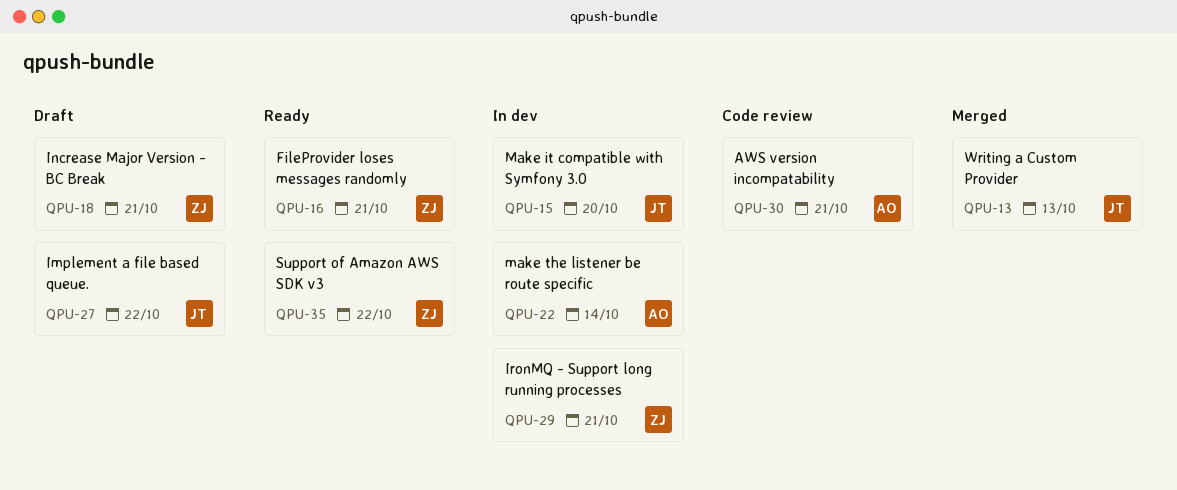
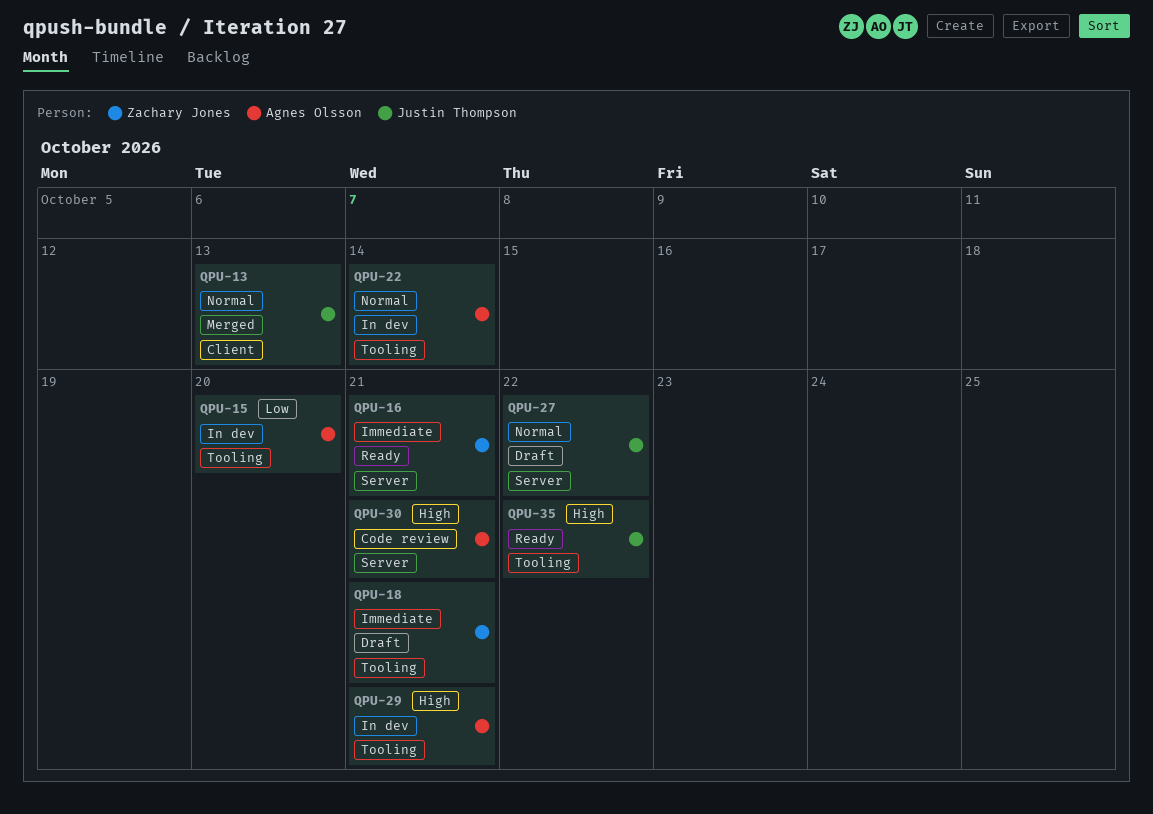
QPU-15, owner: Justin Thompson -> Agnes Olsson
QPU-29, owner: Zachary Jones -> Agnes Olsson
QPU-35, owner: Zachary Jones -> Justin Thompson

